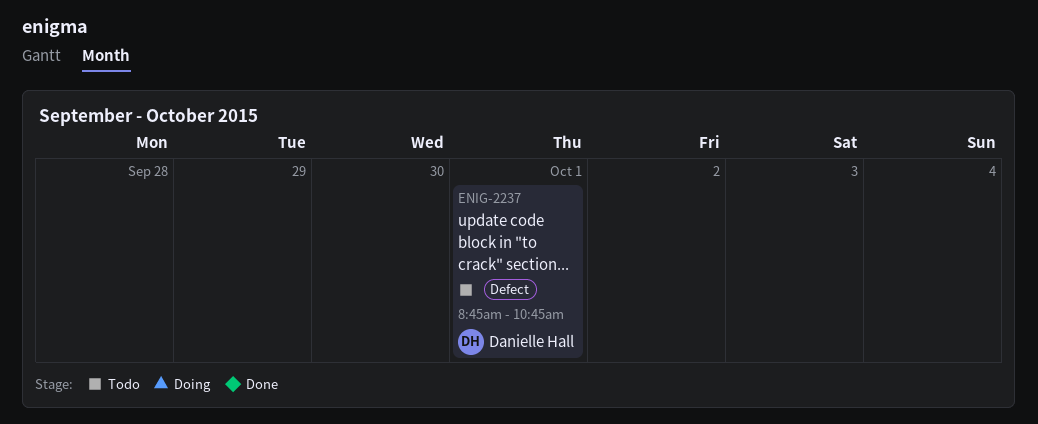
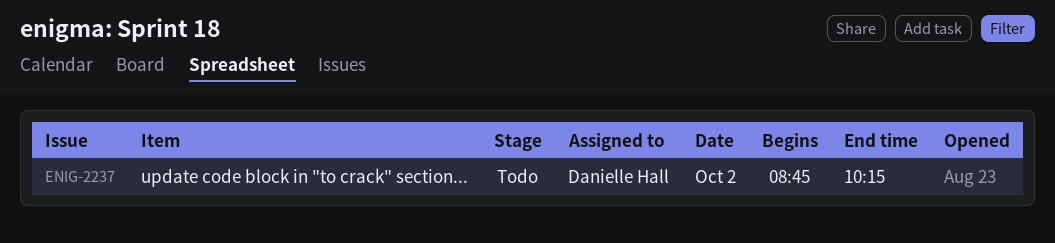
ENIG-2237, day: Oct 1 -> Oct 2
ENIG-2237, ends: 10:45 -> 10:15

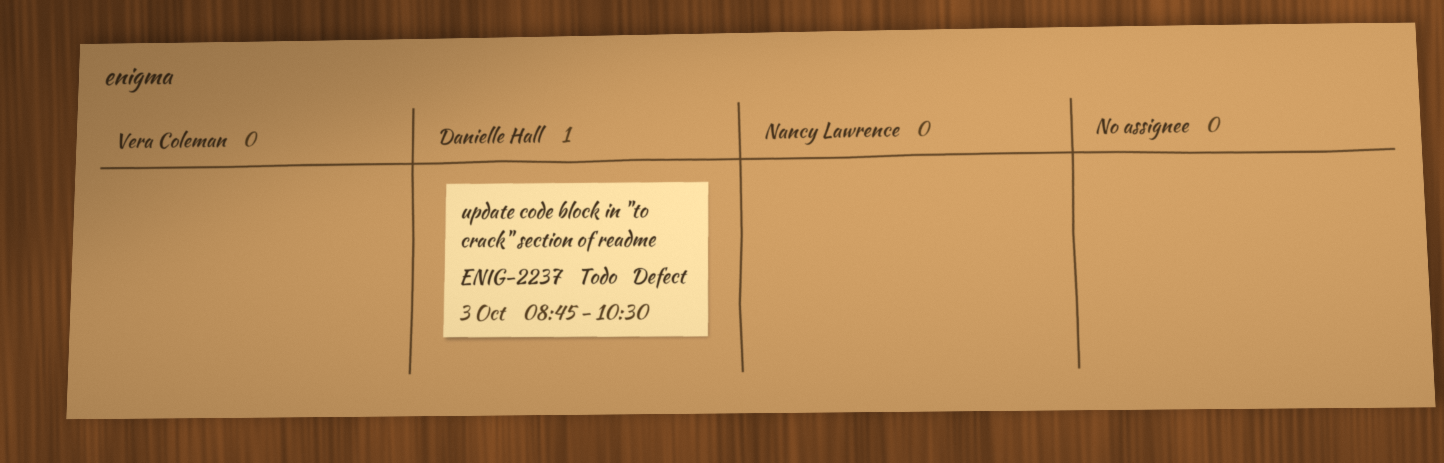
ENIG-2237, day: Oct 2 -> Oct 3
ENIG-2237, ends: 10:15 -> 10:30

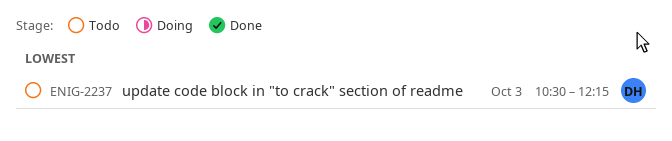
ENIG-2237, begins: 08:45 -> 10:30
ENIG-2237, ends: 10:30 -> 12:15

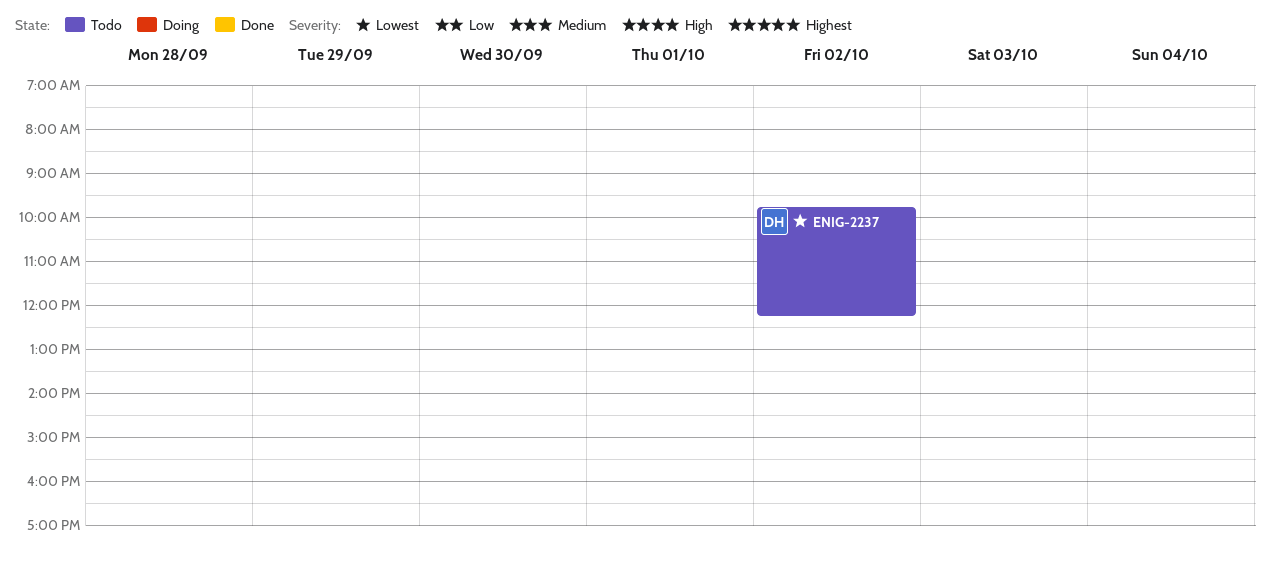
ENIG-2237, day: Oct 3 -> Oct 2
ENIG-2237, begins: 10:30 -> 09:45

